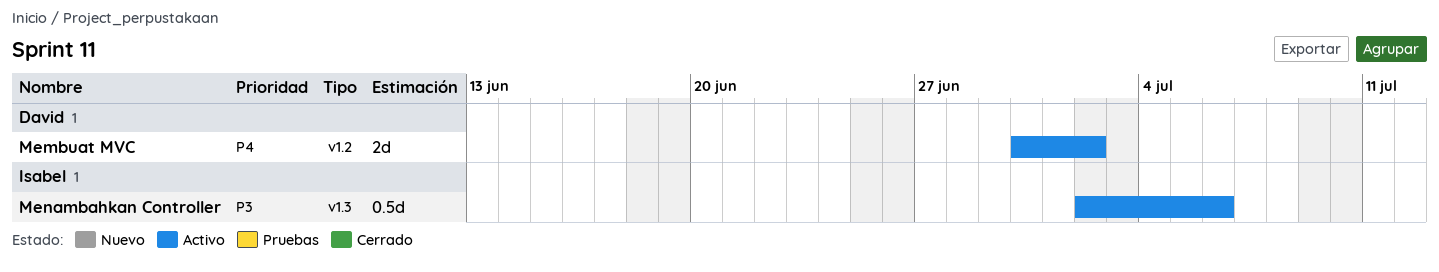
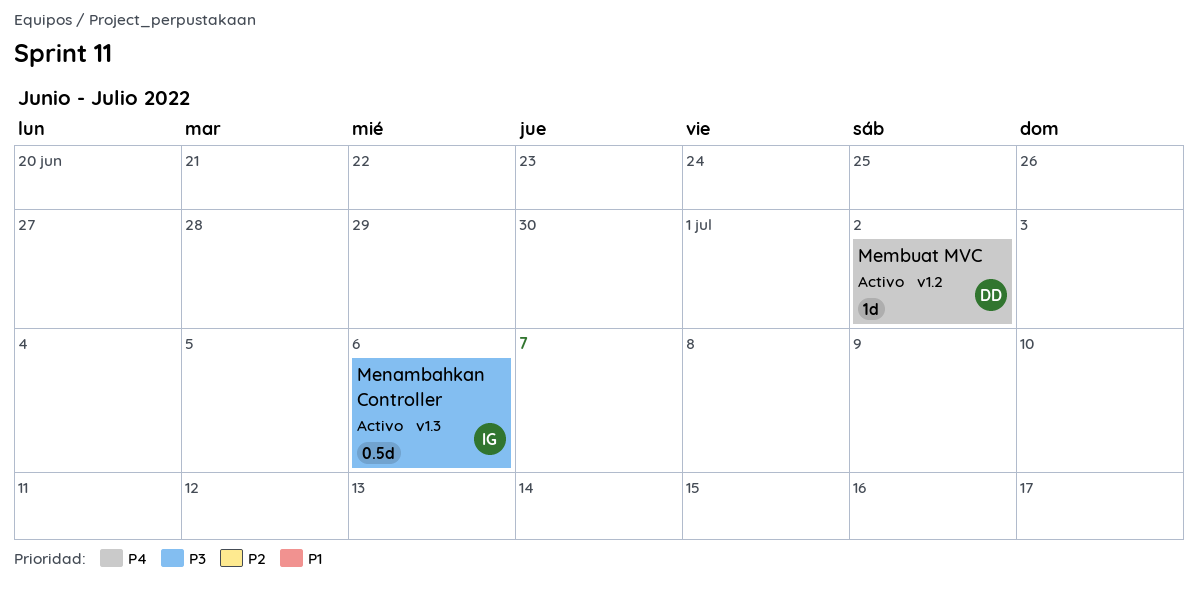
Membuat MVC, estimate: 2d -> 1d

